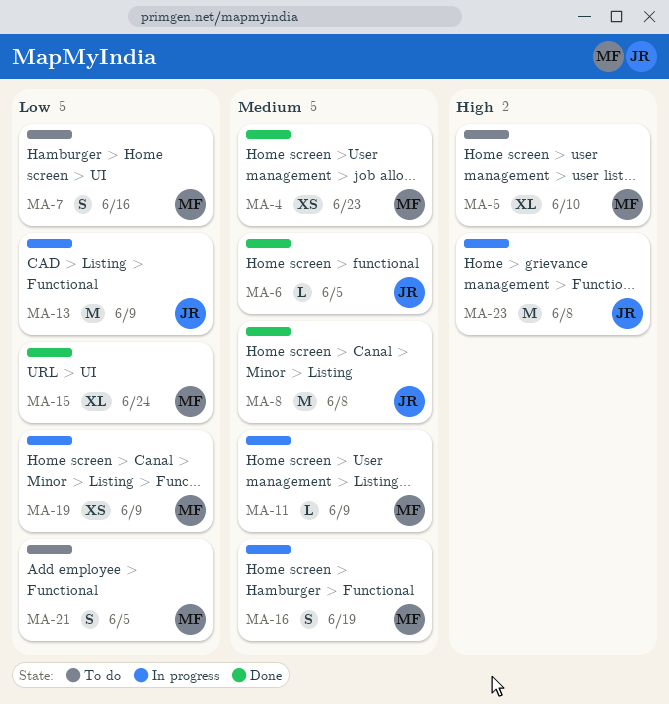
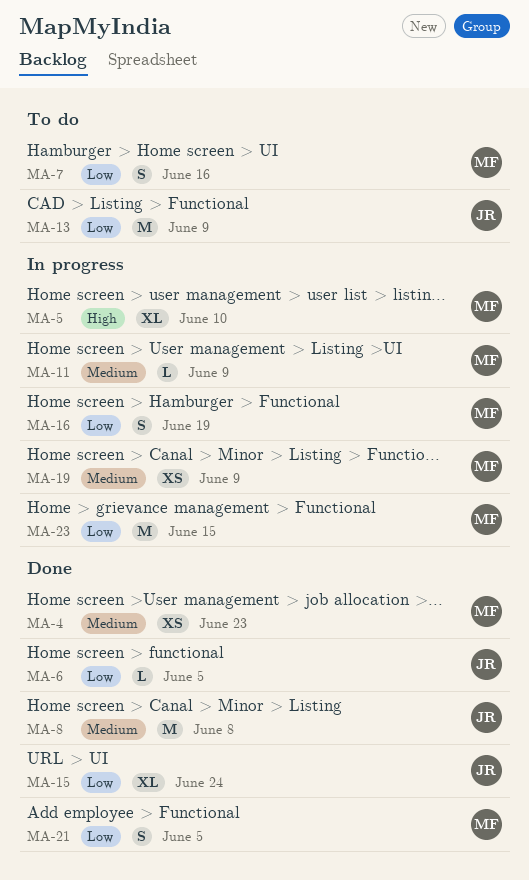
MA-5, status: To do -> In progress
MA-6, priority: Medium -> Low
MA-13, status: In progress -> To do
MA-15, owner: MF -> JR
MA-16, priority: Medium -> Low
MA-19, priority: Low -> Medium
MA-21, status: To do -> Done
MA-23, owner: JR -> MF
MA-23, priority: High -> Low
MA-23, due: Jun 8 -> Jun 15

